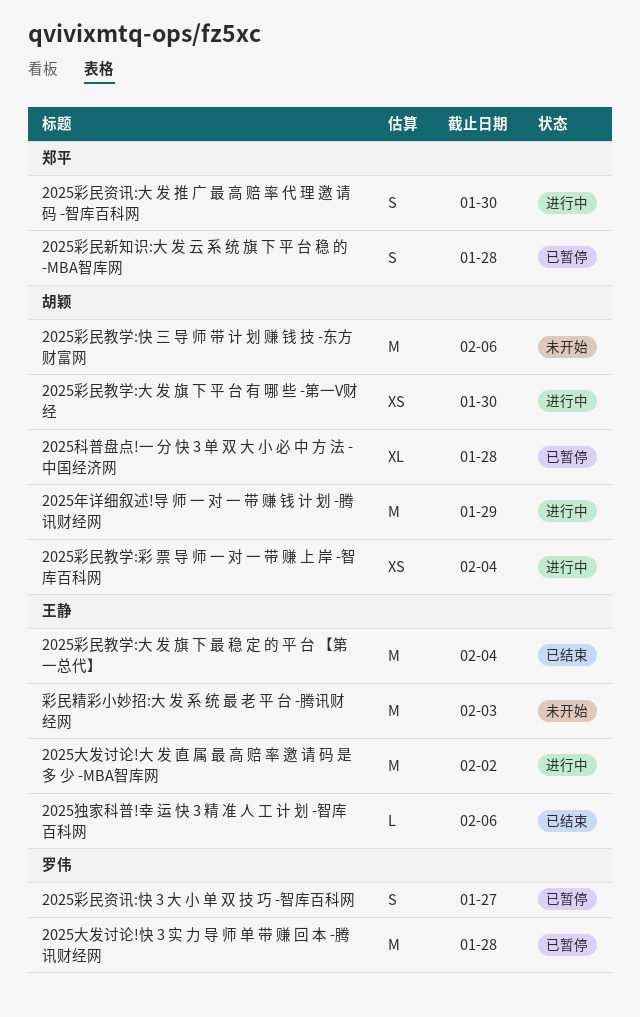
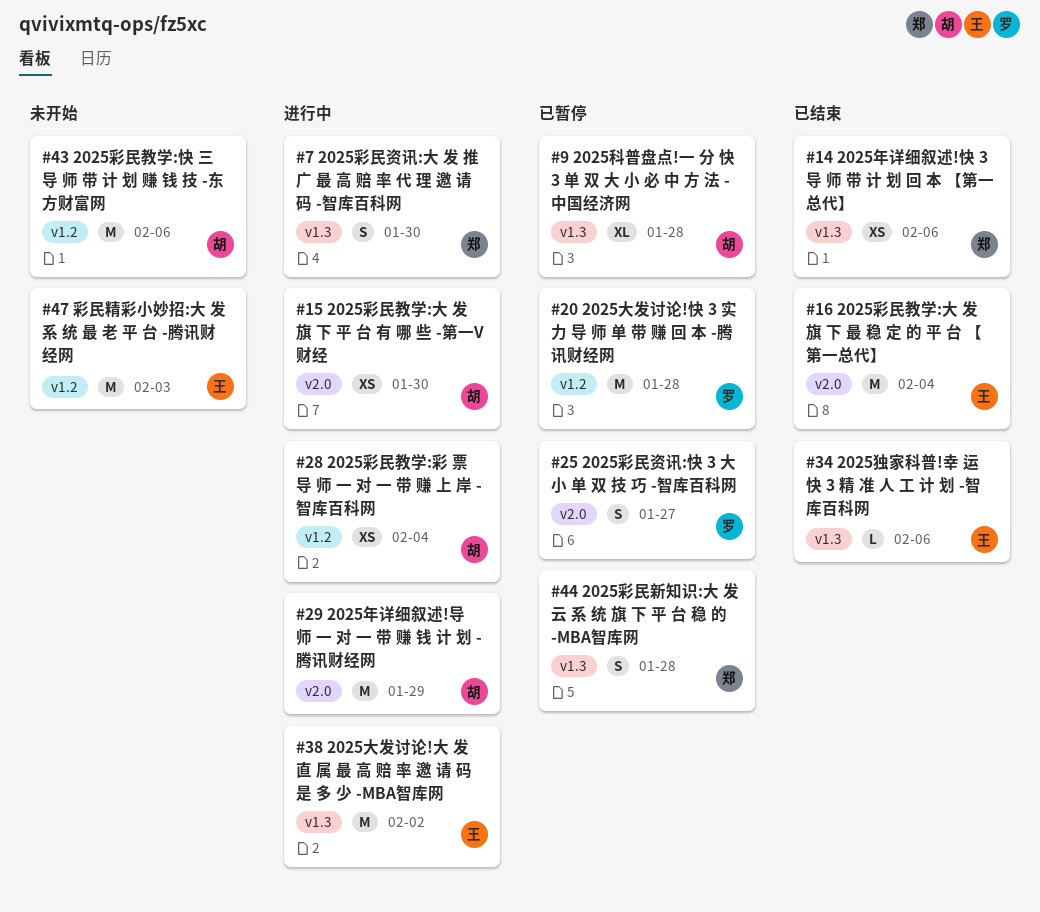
2025年详细叙述!快 3 导 师 带 计 划 回 本 【第一总代】: none -> present

